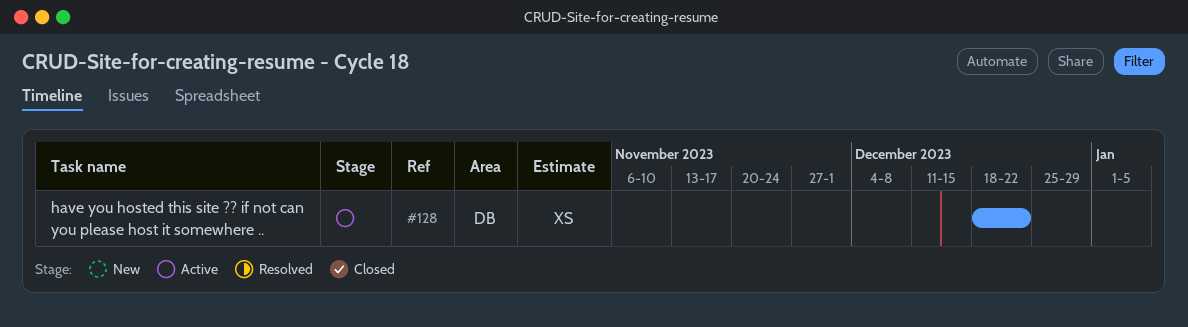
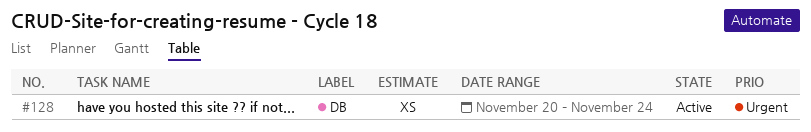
#128, start: Dec 18 -> Nov 20
#128, due: Dec 22 -> Nov 24

